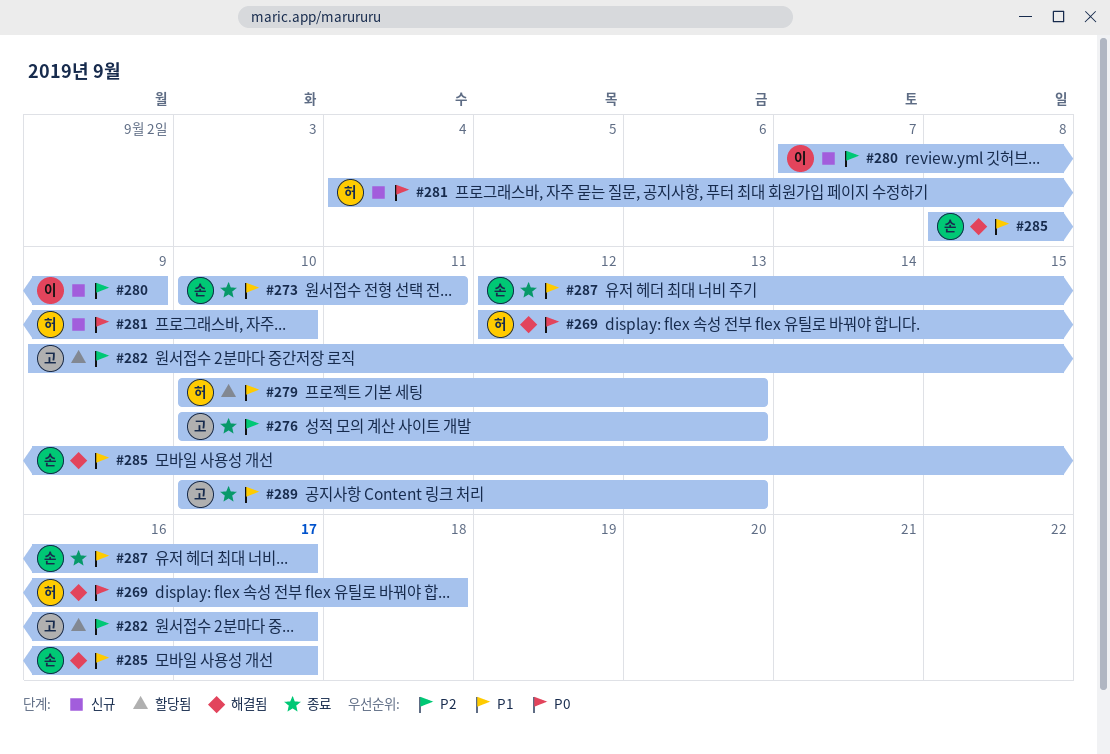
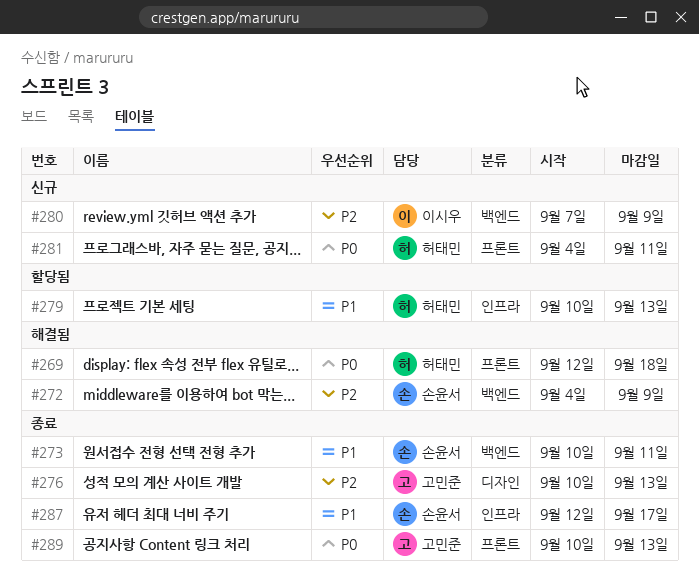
#272: none -> present
#281, due: Sep 10 -> Sep 11
#282: present -> none
#285: present -> none
#289, priority: P1 -> P0

